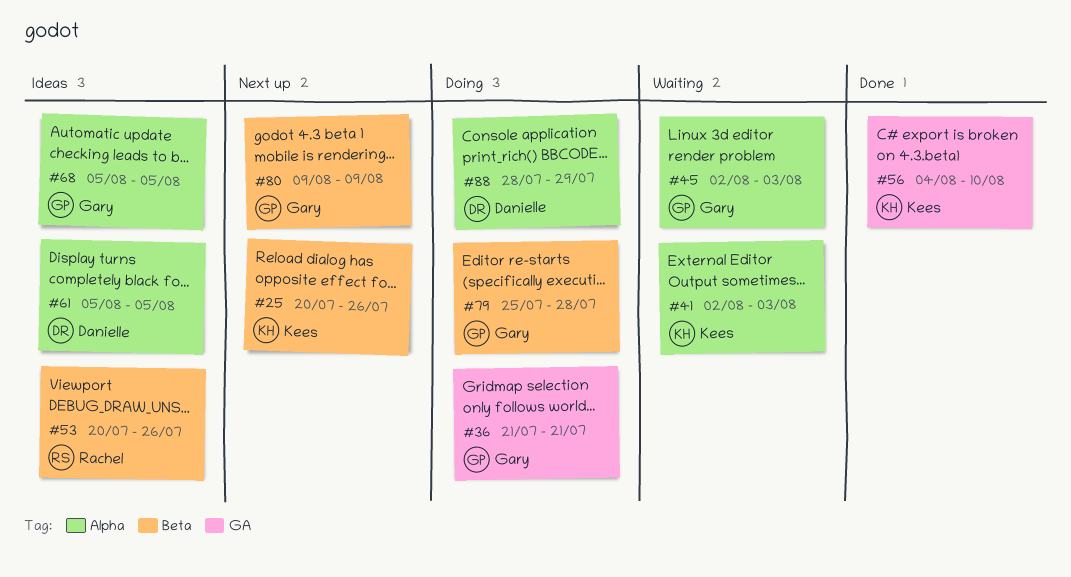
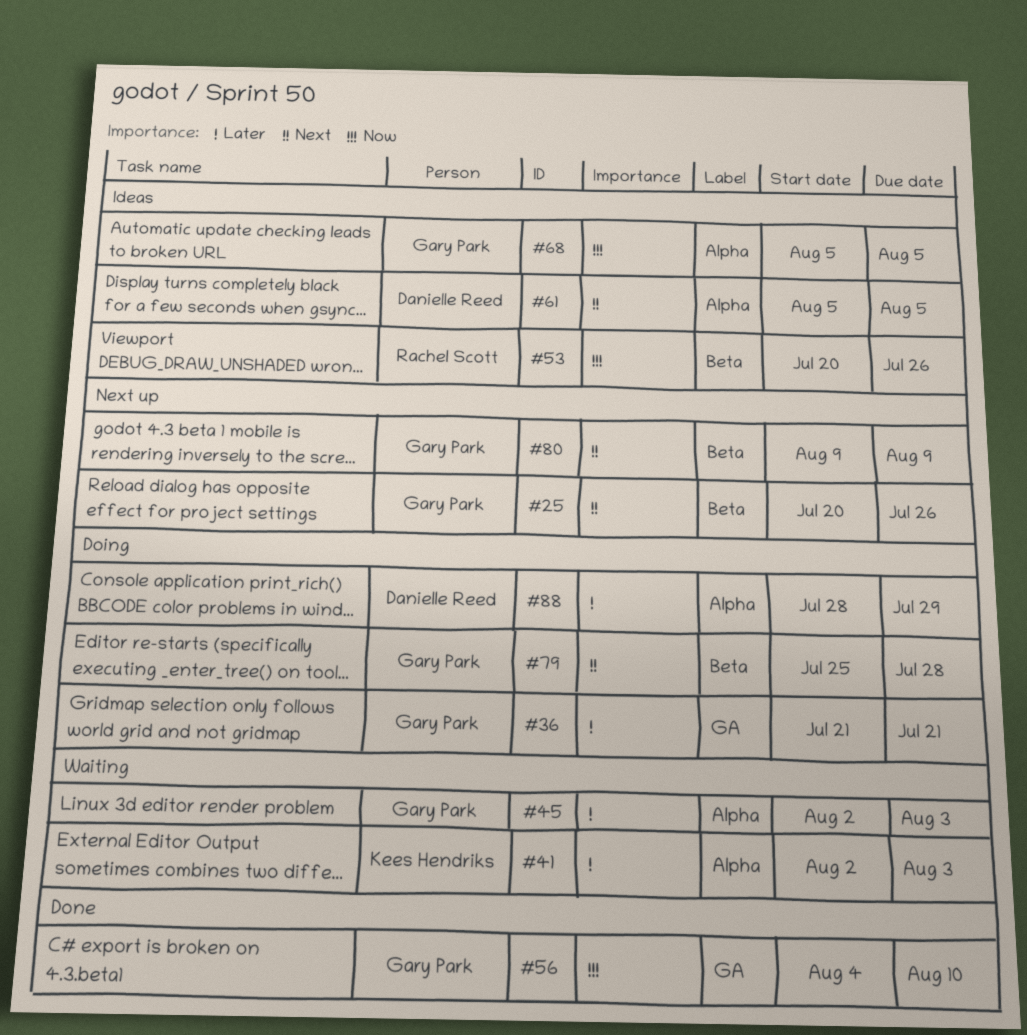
#25, owner: Kees Hendriks -> Gary Park
#56, owner: Kees Hendriks -> Gary Park

